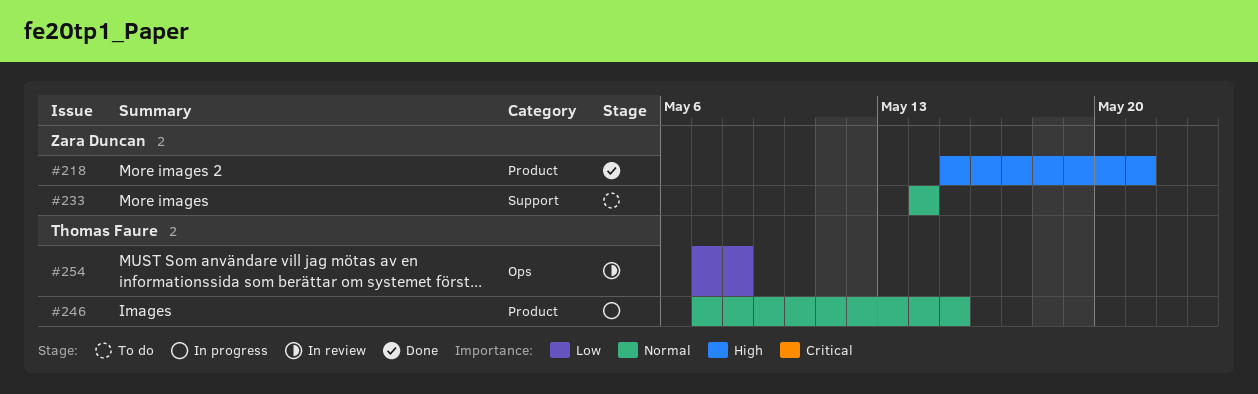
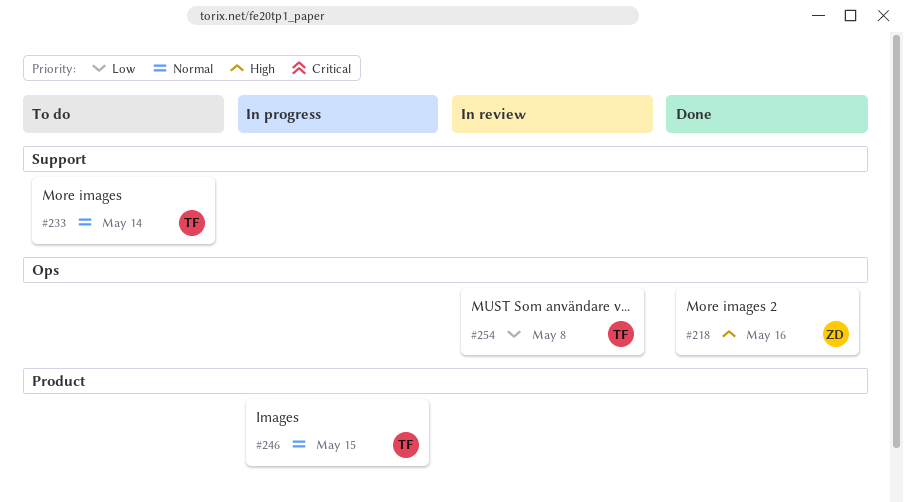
#218, label: Product -> Ops
#218, due: May 21 -> May 16
#233, owner: Zara Duncan -> Thomas Faure

